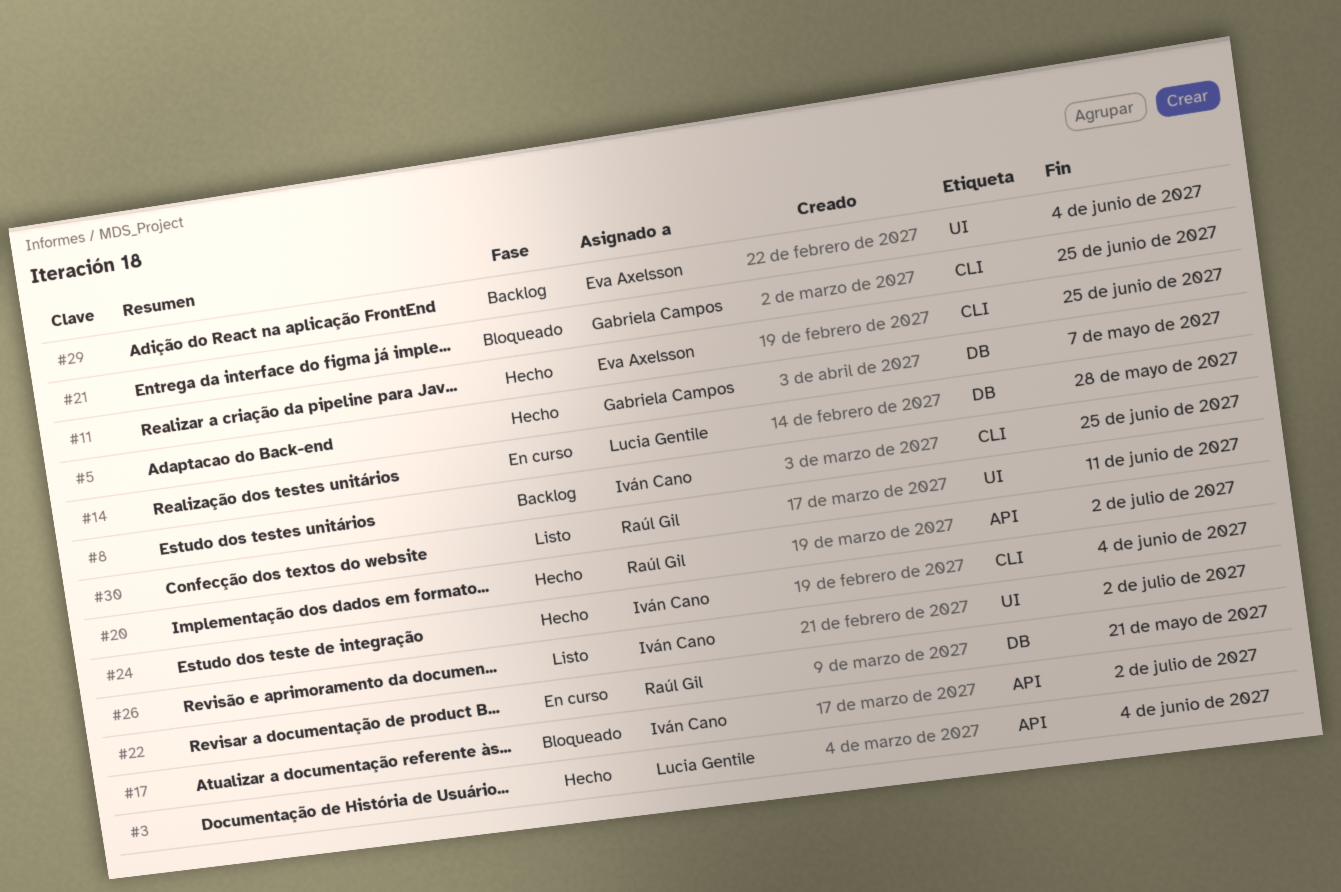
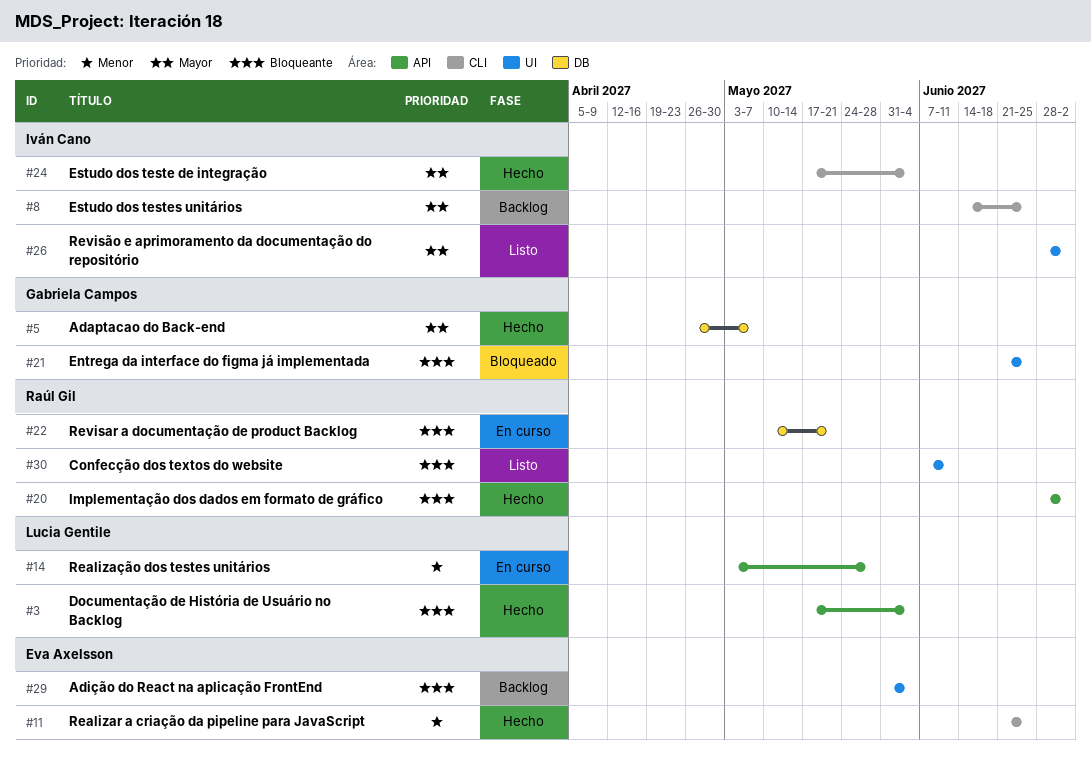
#14, label: DB -> API
#17: present -> none
#21, label: CLI -> UI

